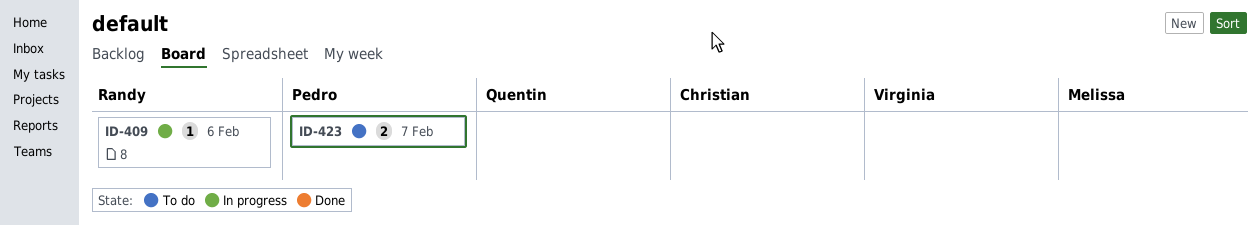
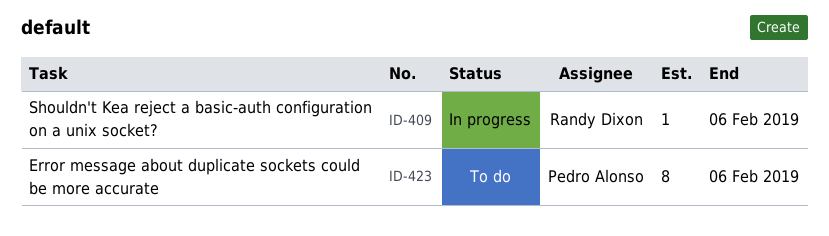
ID-423, estimate: 2 -> 8
ID-423, due: Feb 7 -> Feb 6

